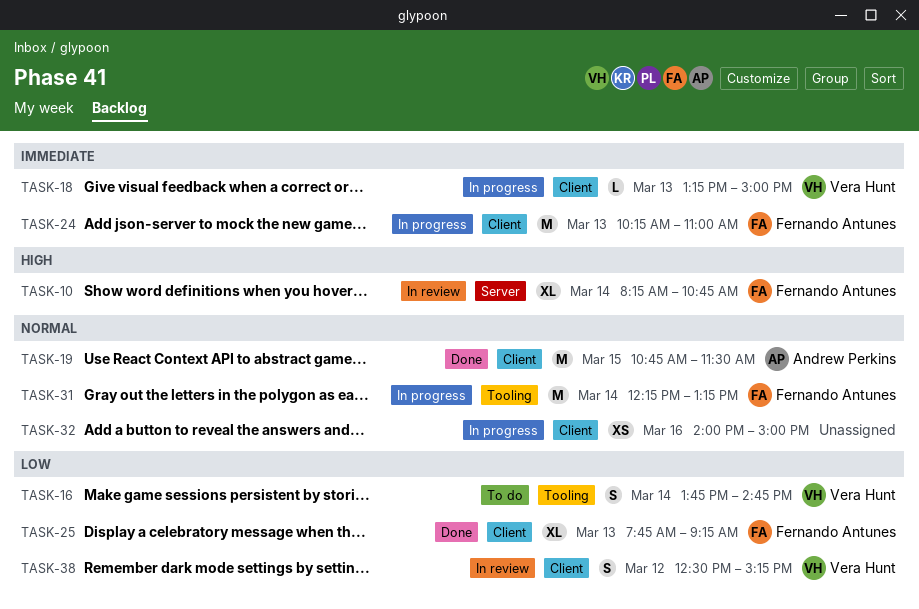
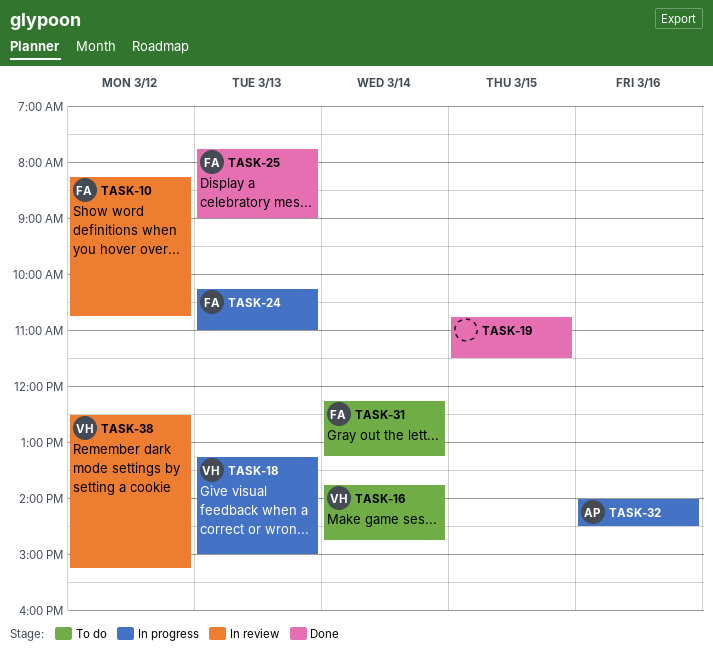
TASK-10, day: Mar 14 -> Mar 12
TASK-19, owner: Andrew Perkins -> none
TASK-25, ends: 09:15 -> 09:00
TASK-31, status: In progress -> To do
TASK-32, owner: none -> Andrew Perkins
TASK-32, ends: 15:00 -> 14:30

